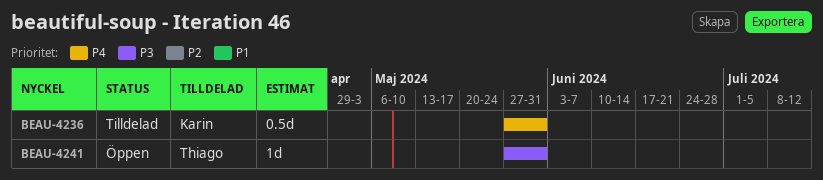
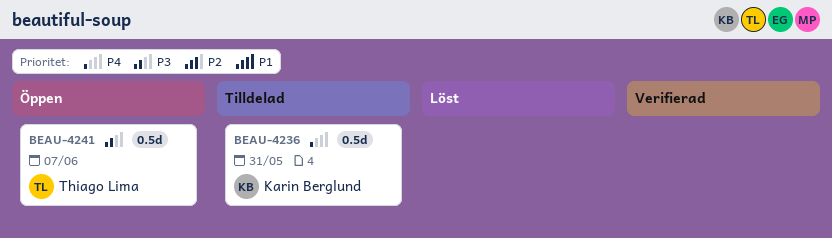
BEAU-4241, estimate: 1d -> 0.5d
BEAU-4241, due: May 31 -> Jun 7

